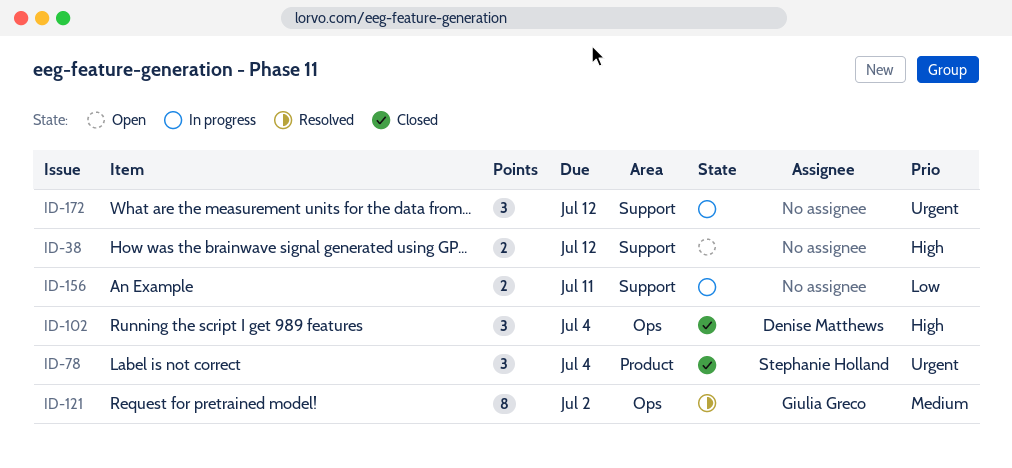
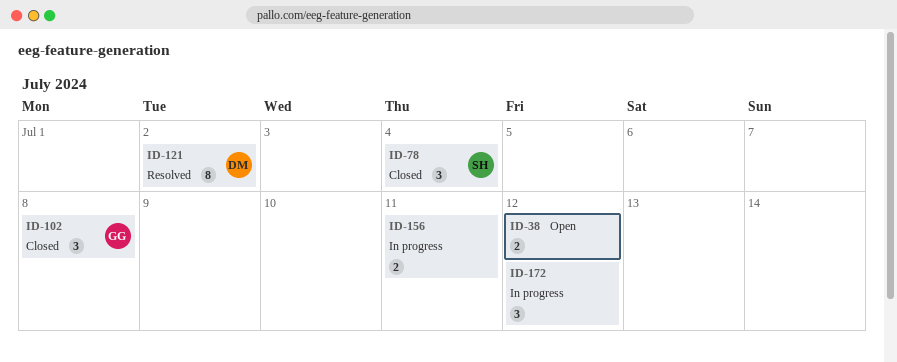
ID-102, owner: Denise Matthews -> Giulia Greco
ID-102, due: Jul 4 -> Jul 8
ID-121, owner: Giulia Greco -> Denise Matthews

